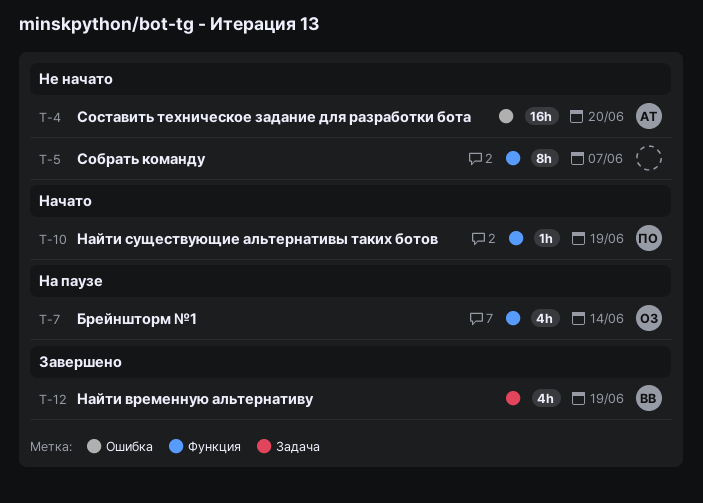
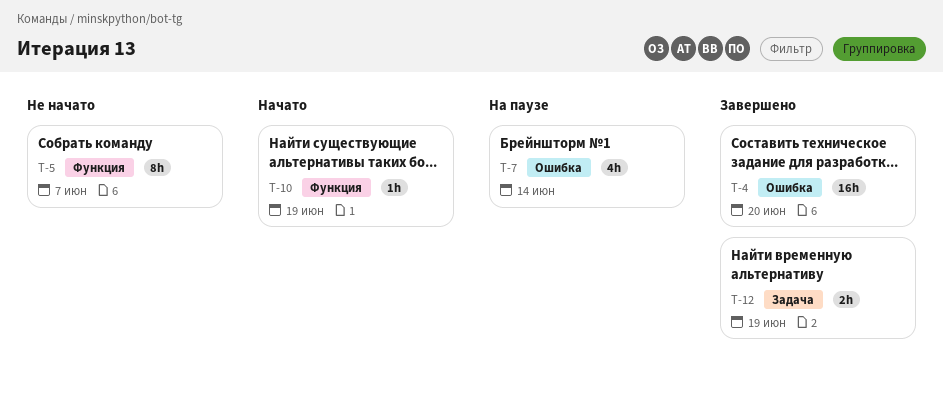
T-4, status: Не начато -> Завершено
T-7, label: Функция -> Ошибка
T-12, estimate: 4h -> 2h

